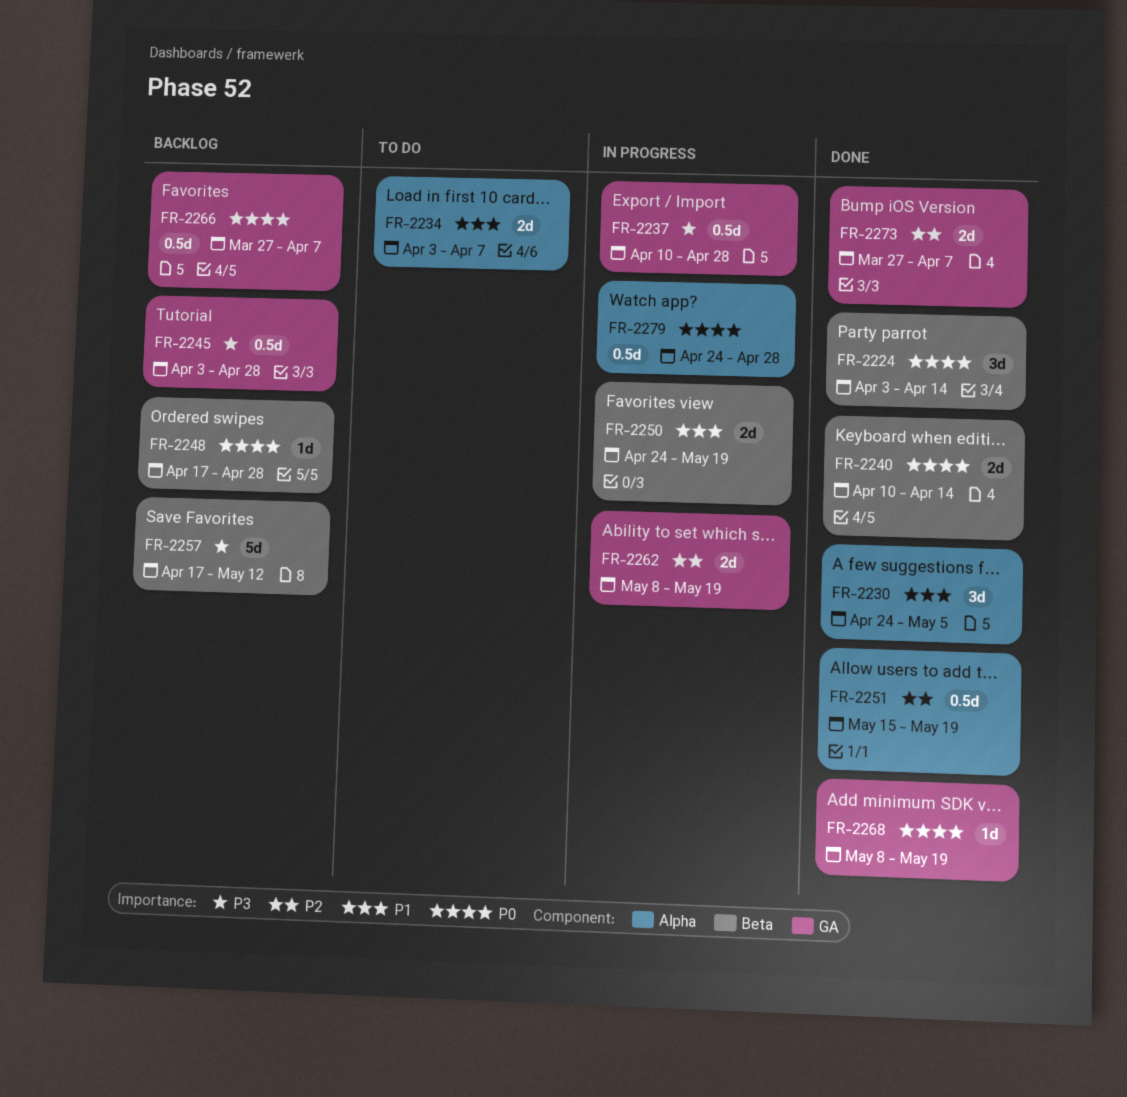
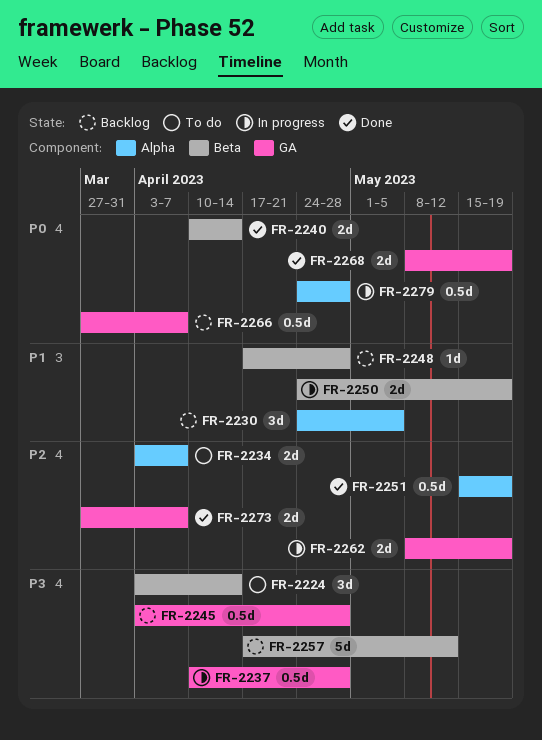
FR-2224, status: Done -> To do
FR-2224, priority: P0 -> P3
FR-2230, status: Done -> Backlog
FR-2234, priority: P1 -> P2
FR-2248, priority: P0 -> P1
FR-2268, estimate: 1d -> 2d

